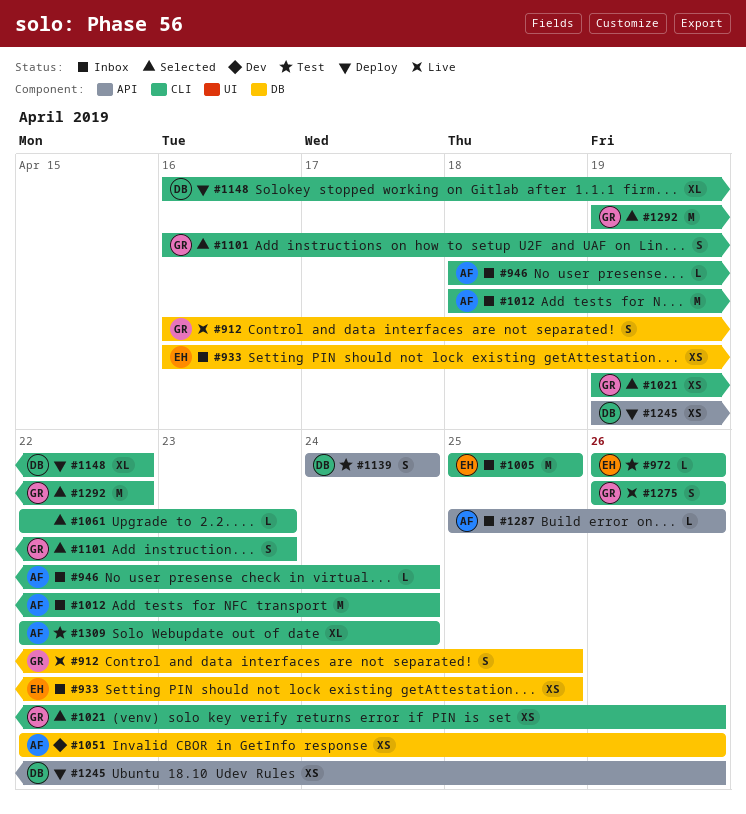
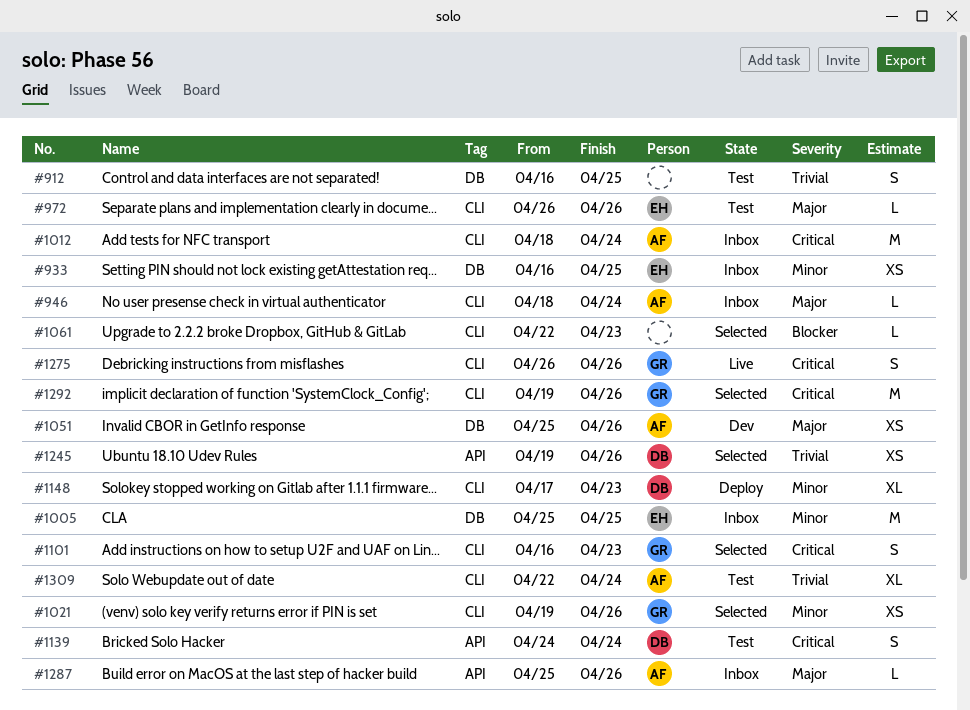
#912, status: Live -> Test
#912, owner: GR -> none
#1005, label: CLI -> DB
#1051, start: Apr 22 -> Apr 25
#1148, start: Apr 16 -> Apr 17
#1148, due: Apr 22 -> Apr 23
#1245, status: Deploy -> Selected
#1292, due: Apr 22 -> Apr 26

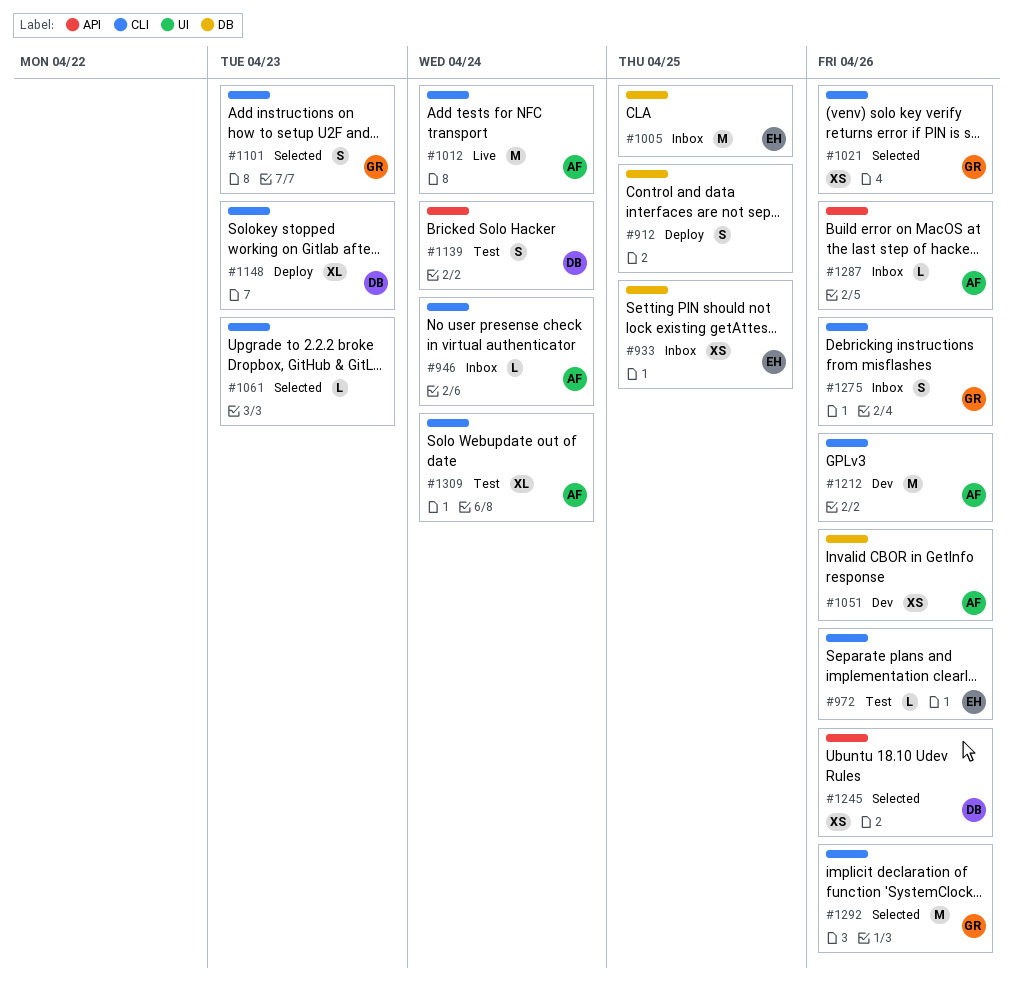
#912, status: Test -> Deploy
#1012, status: Inbox -> Live
#1212: none -> present
#1275, status: Live -> Inbox

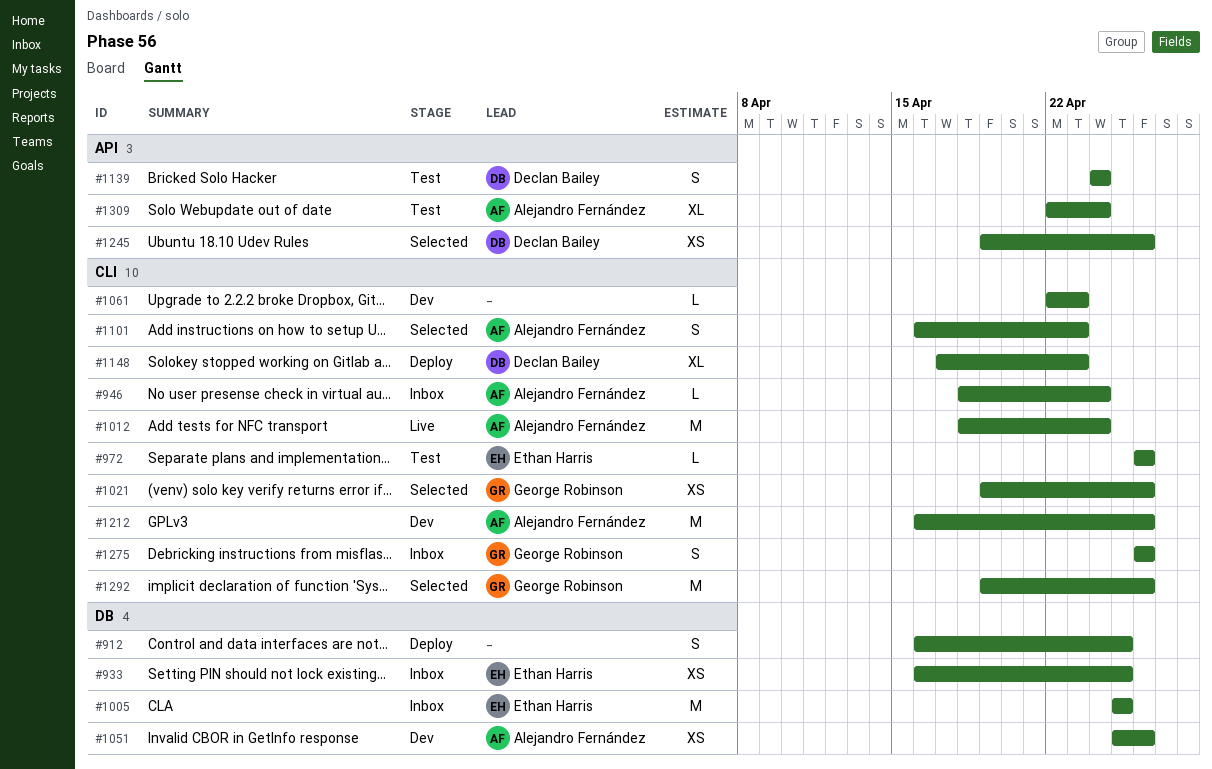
#1061, status: Selected -> Dev
#1101, owner: George Robinson -> Alejandro Fernández
#1287: present -> none
#1309, label: CLI -> API

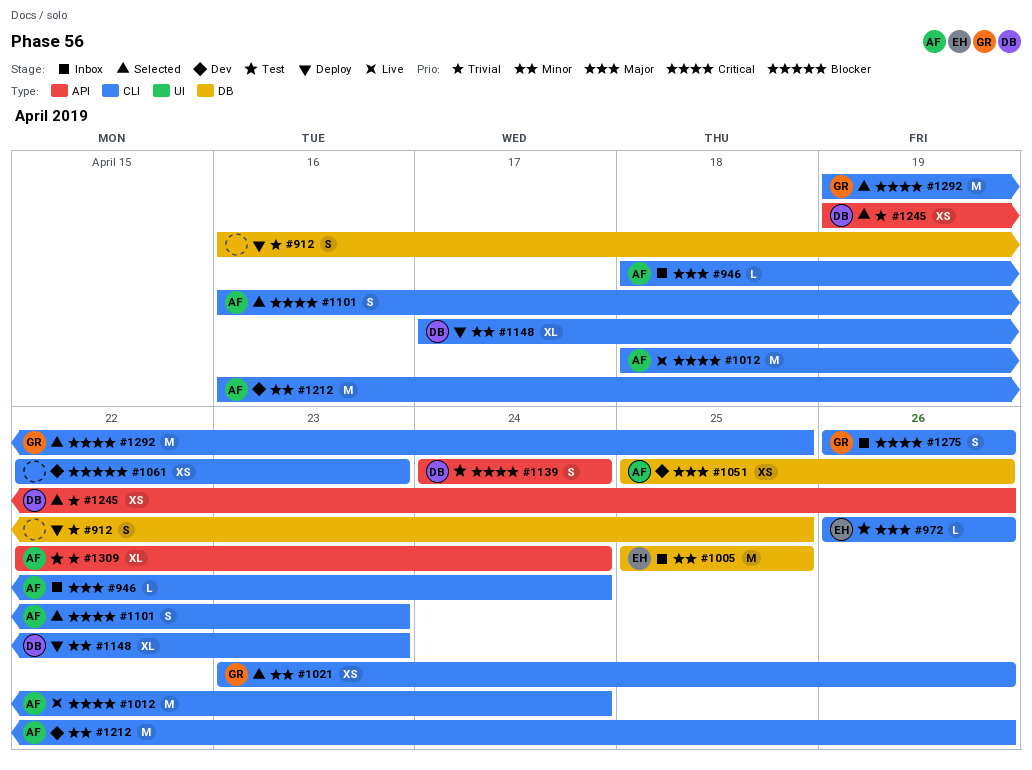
#933: present -> none
#1021, start: Apr 19 -> Apr 23
#1061, estimate: L -> XS
#1292, due: Apr 26 -> Apr 25

